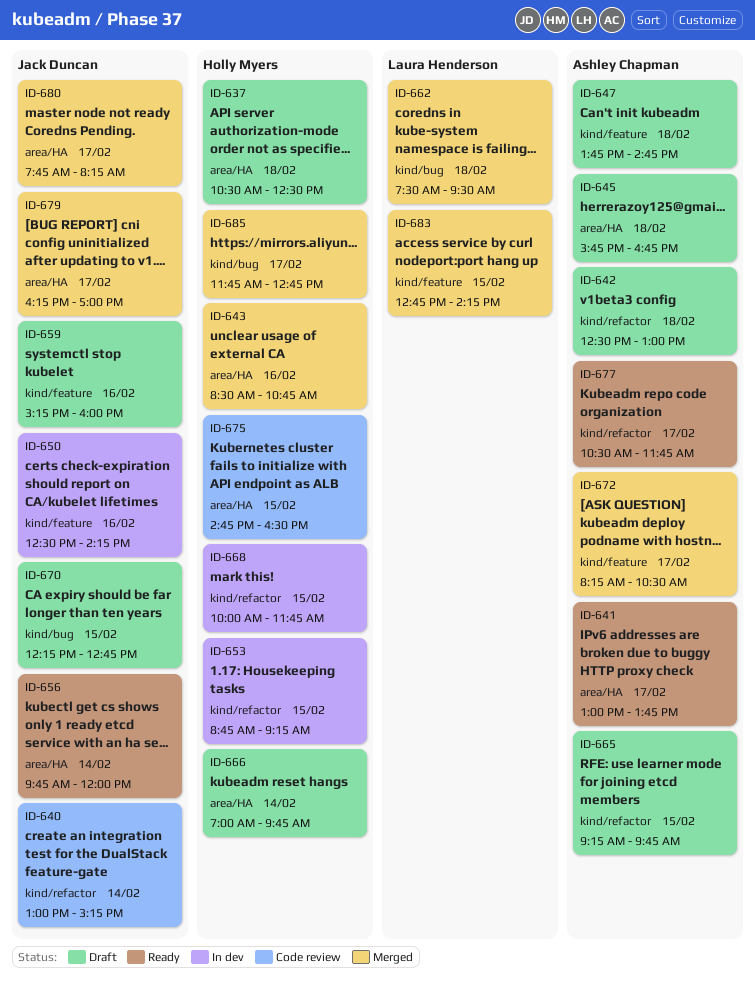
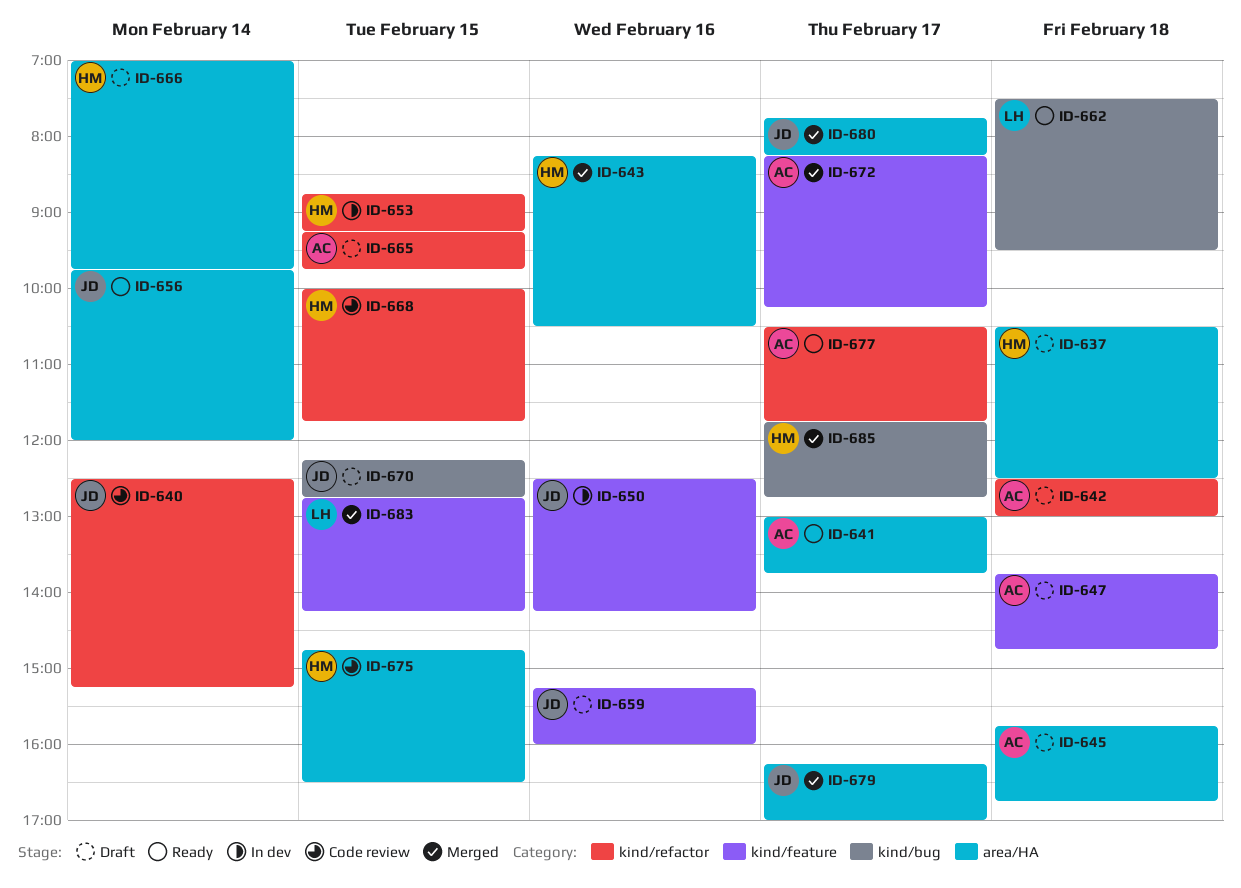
ID-640, begins: 13:00 -> 12:30
ID-643, begins: 08:30 -> 08:15
ID-643, ends: 10:45 -> 10:30
ID-662, status: Merged -> Ready
ID-668, status: In dev -> Code review
ID-672, ends: 10:30 -> 10:15

